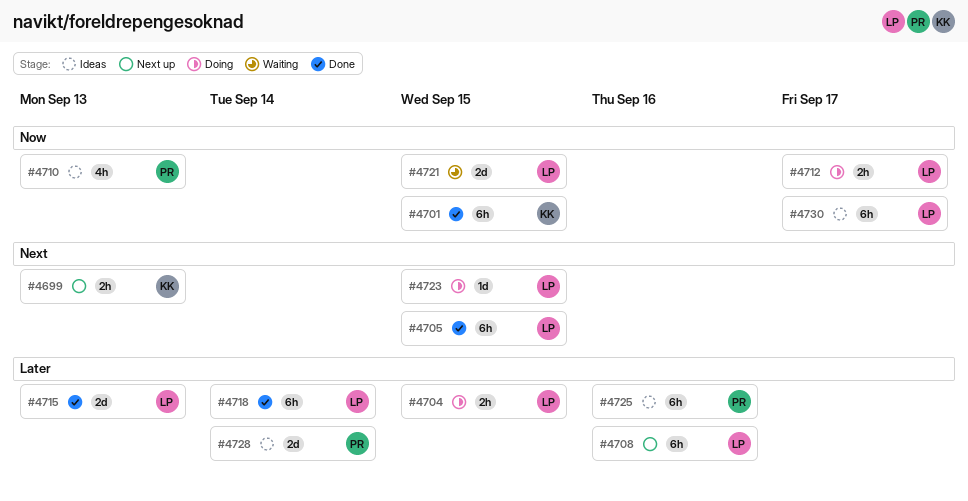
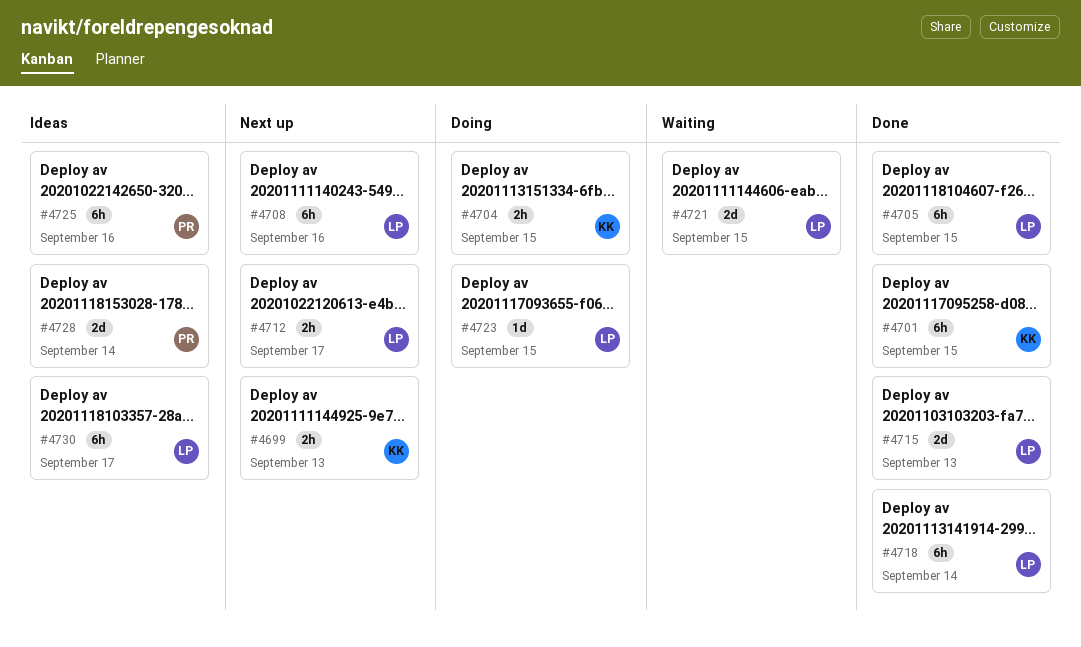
#4704, owner: LP -> KK
#4710: present -> none
#4712, status: Doing -> Next up

